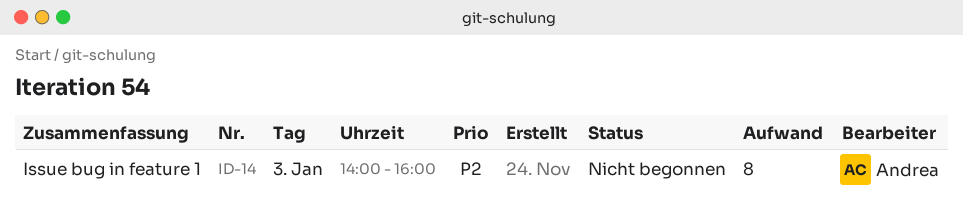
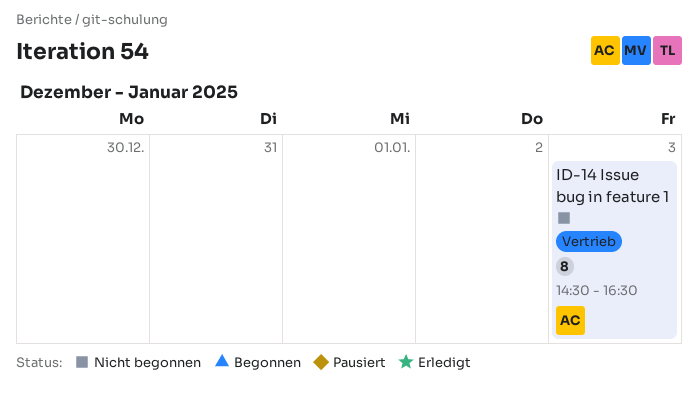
ID-14, begins: 14:00 -> 14:30
ID-14, ends: 16:00 -> 16:30

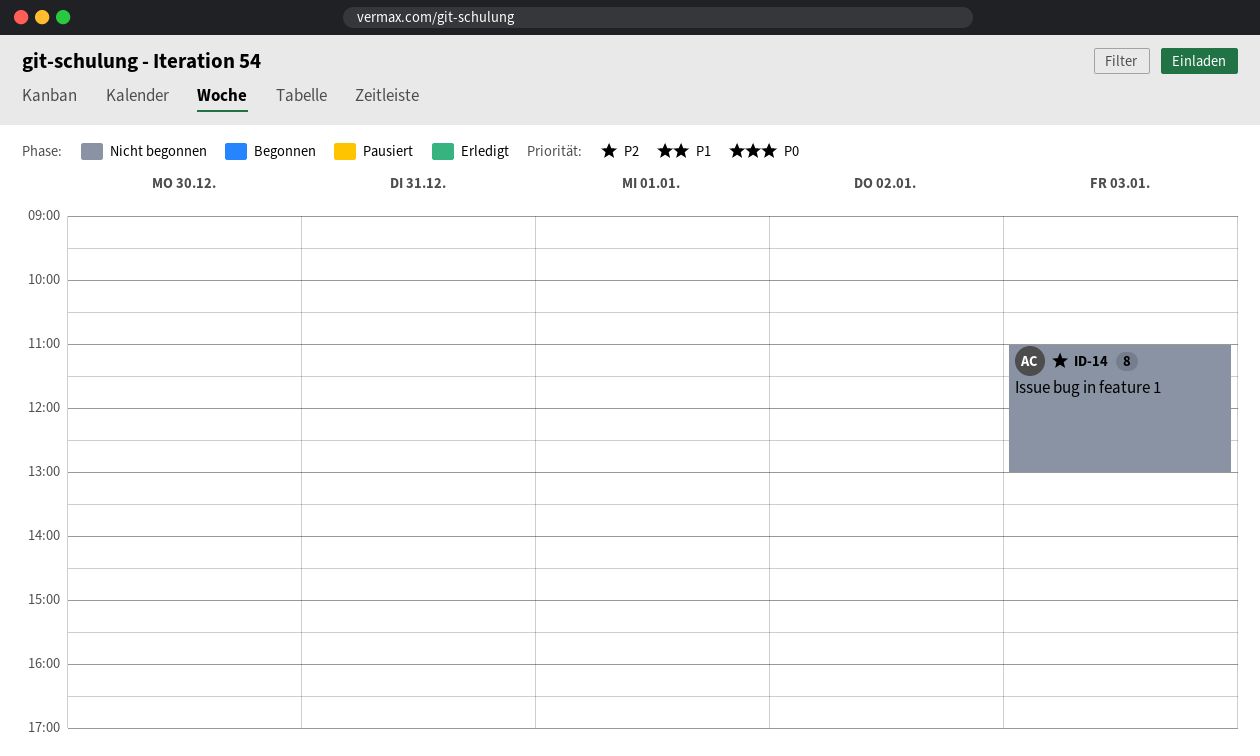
ID-14, begins: 14:30 -> 11:00
ID-14, ends: 16:30 -> 13:00

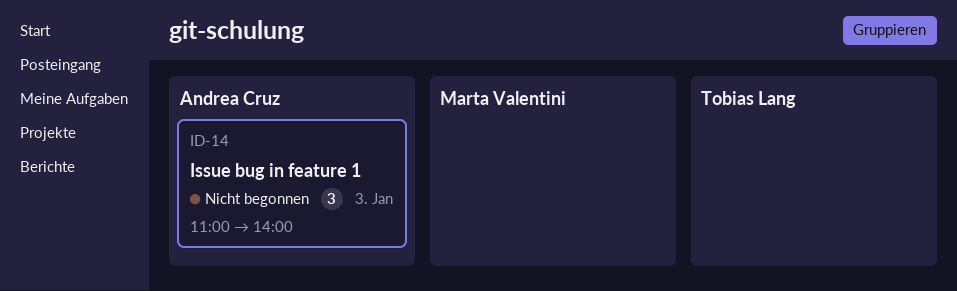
ID-14, estimate: 8 -> 3
ID-14, ends: 13:00 -> 14:00

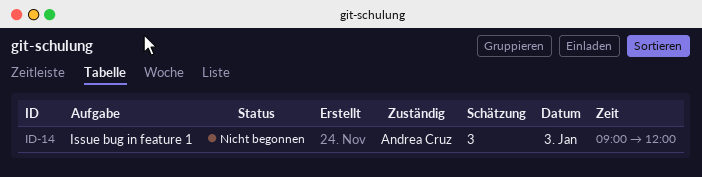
ID-14, begins: 11:00 -> 09:00
ID-14, ends: 14:00 -> 12:00

